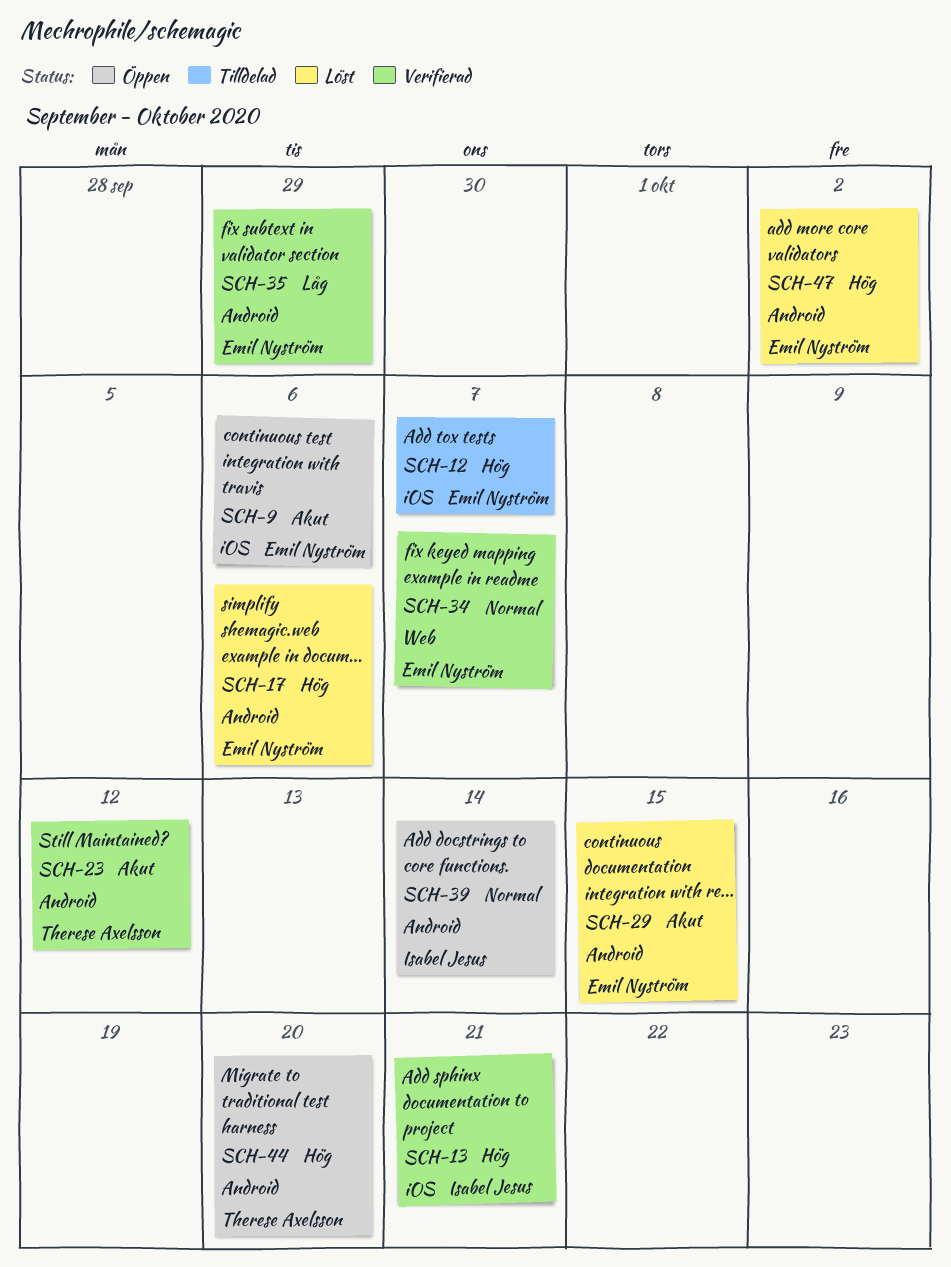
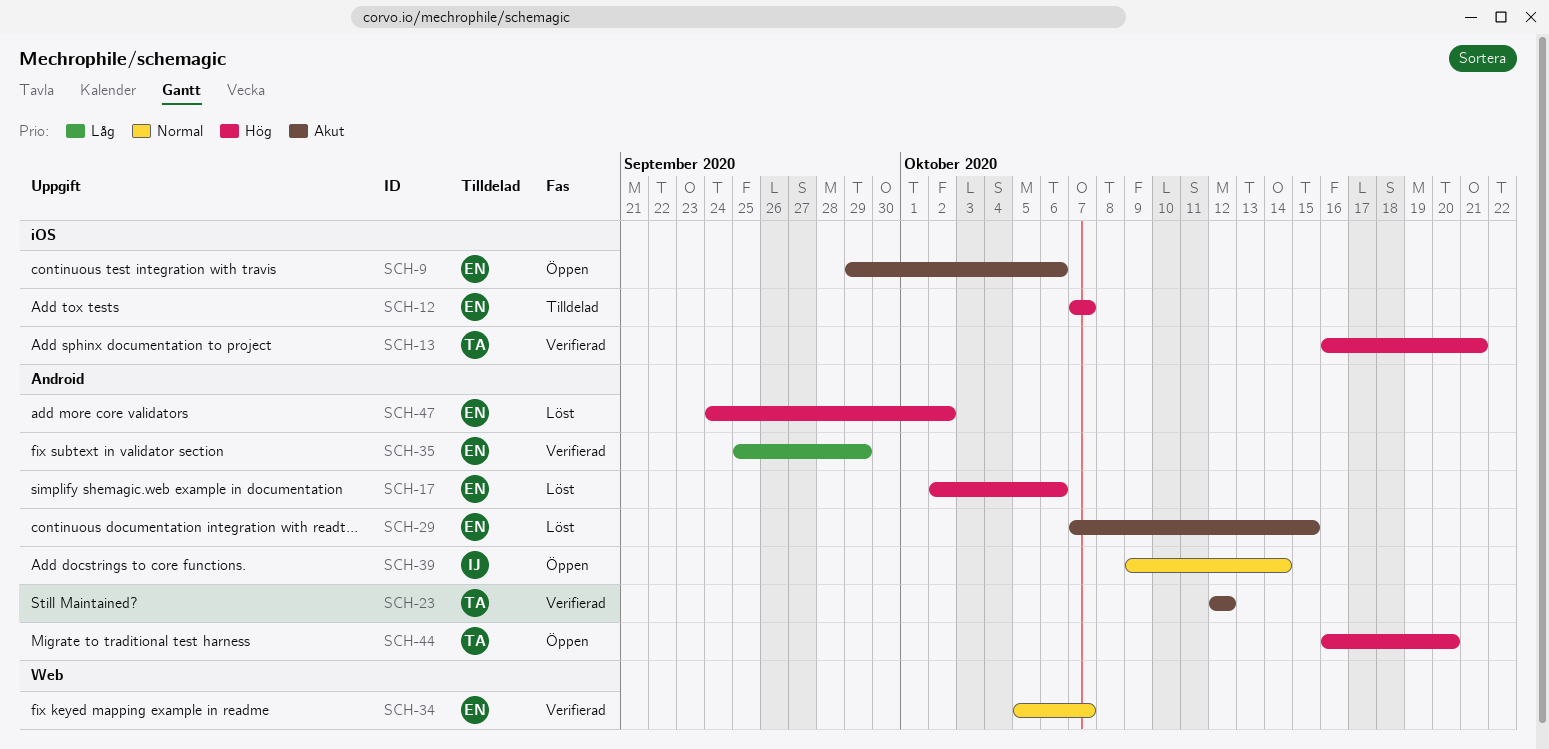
SCH-13, owner: Isabel Jesus -> Therese Axelsson

